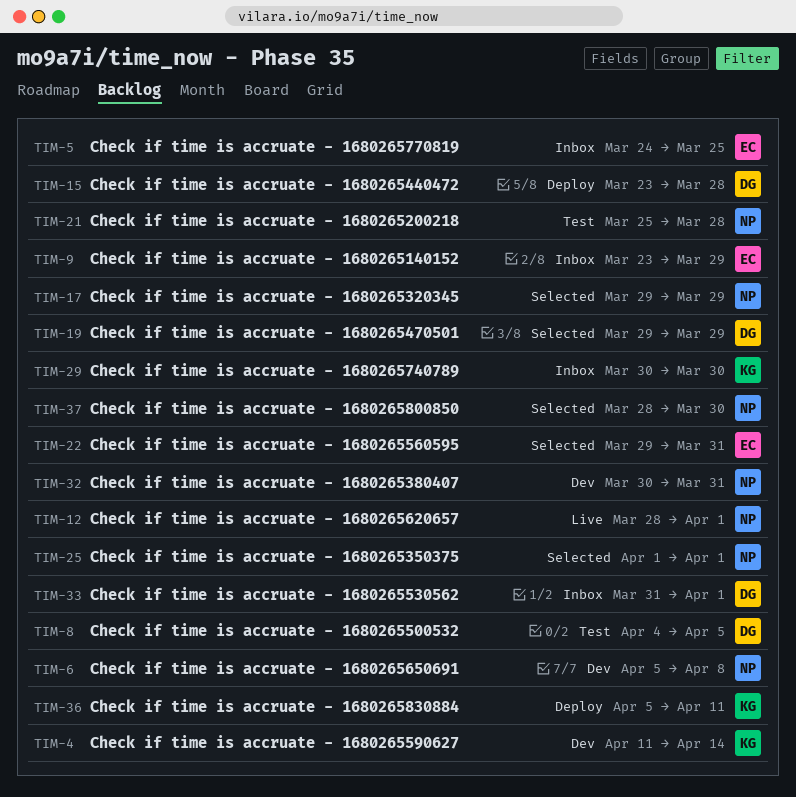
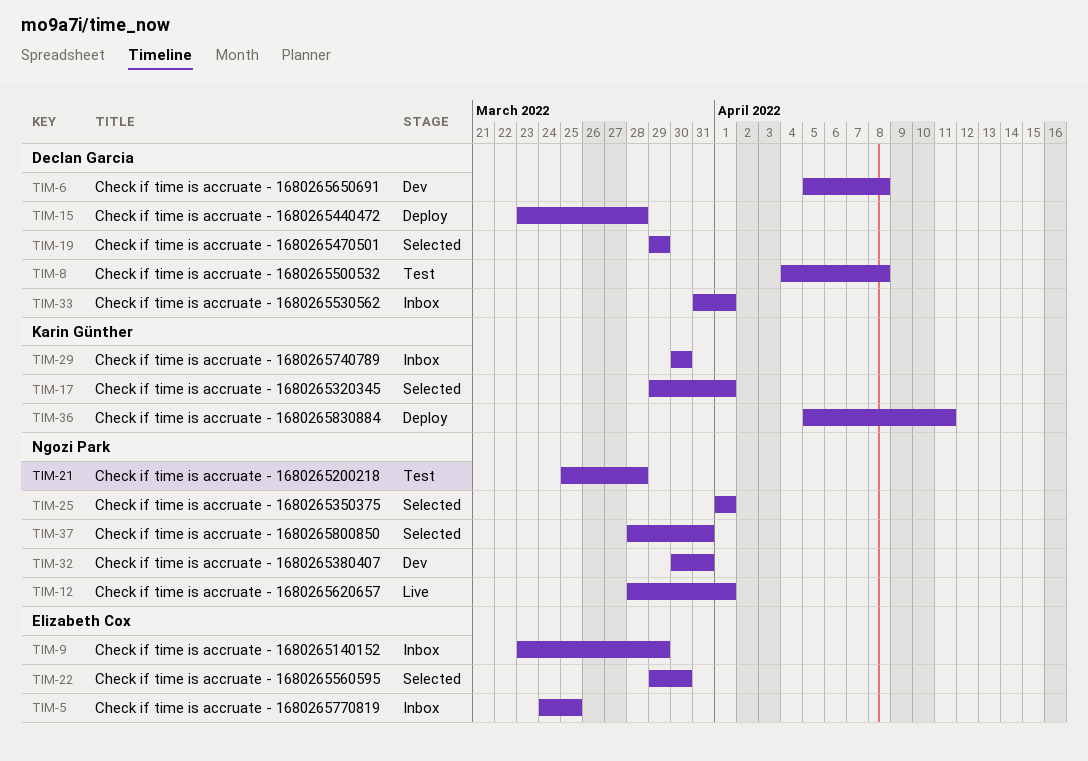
TIM-4: present -> none
TIM-6, owner: Ngozi Park -> Declan Garcia
TIM-8, due: Apr 5 -> Apr 8
TIM-17, owner: Ngozi Park -> Karin Günther
TIM-17, due: Mar 29 -> Apr 1
TIM-22, due: Mar 31 -> Mar 30
TIM-37, due: Mar 30 -> Mar 31

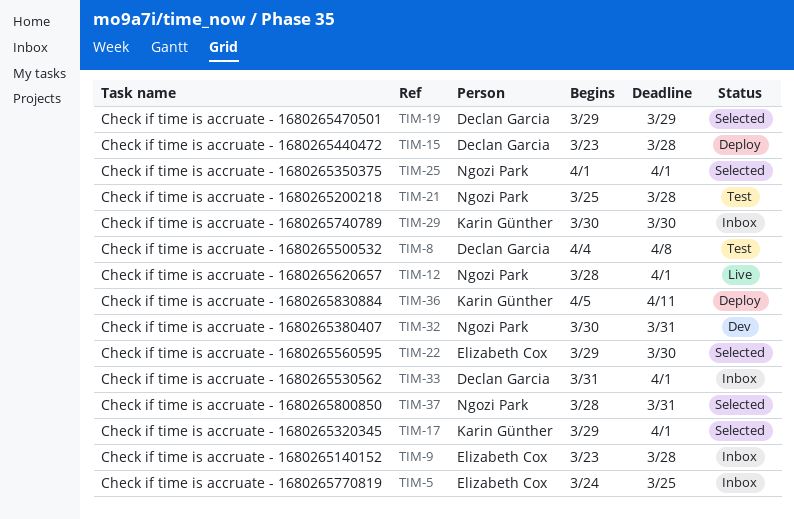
TIM-6: present -> none
TIM-9, due: Mar 29 -> Mar 28

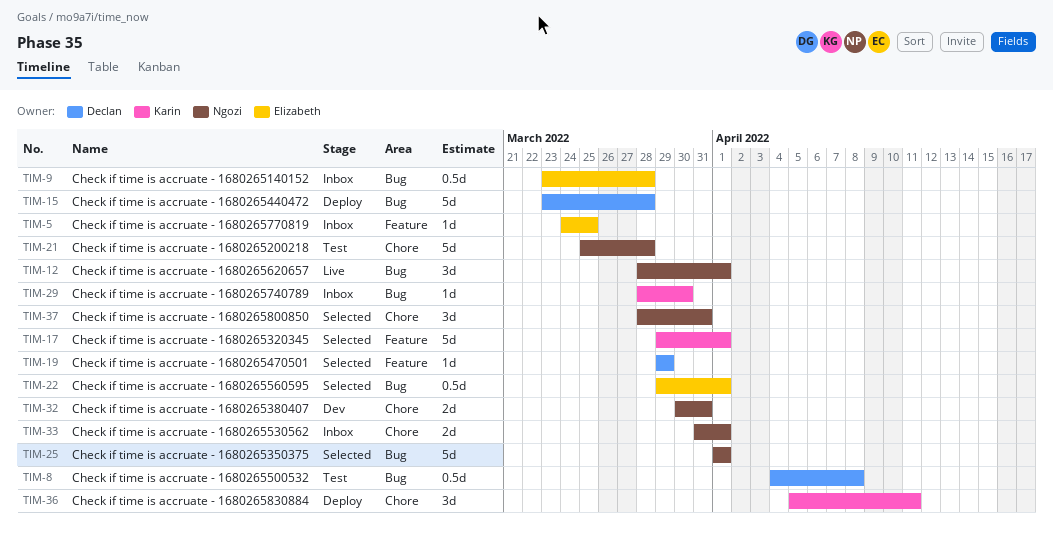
TIM-22, due: Mar 30 -> Apr 1
TIM-29, start: Mar 30 -> Mar 28
TIM-33, owner: Declan Garcia -> Ngozi Park

